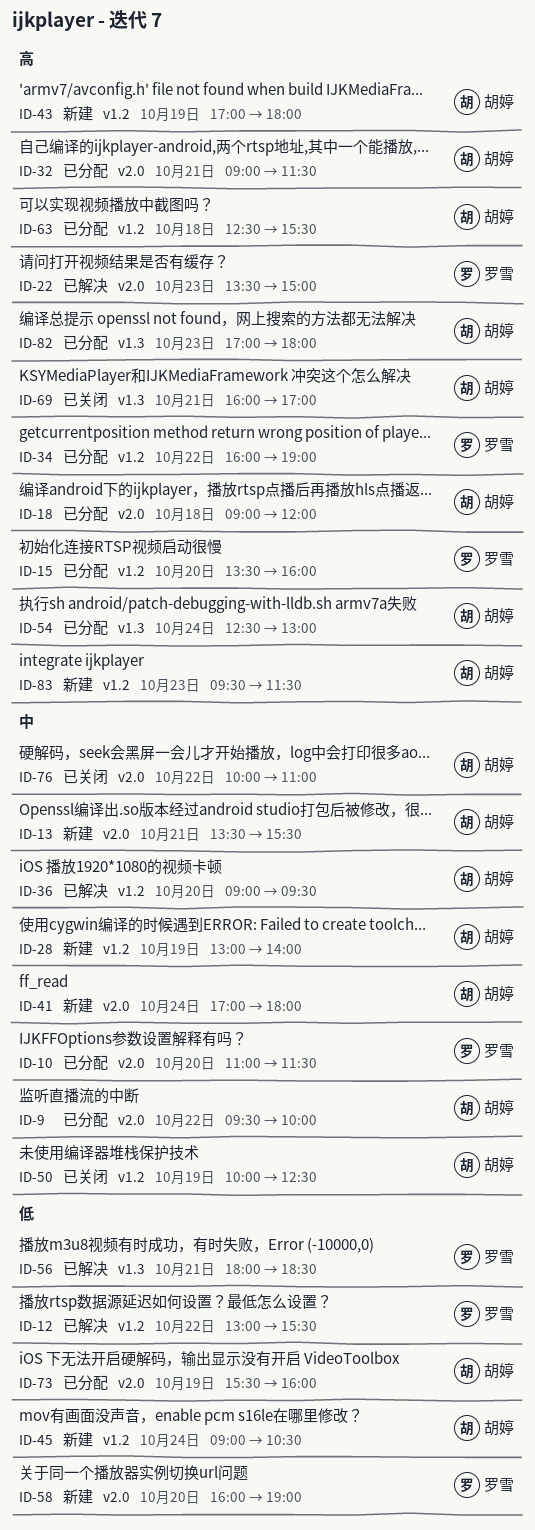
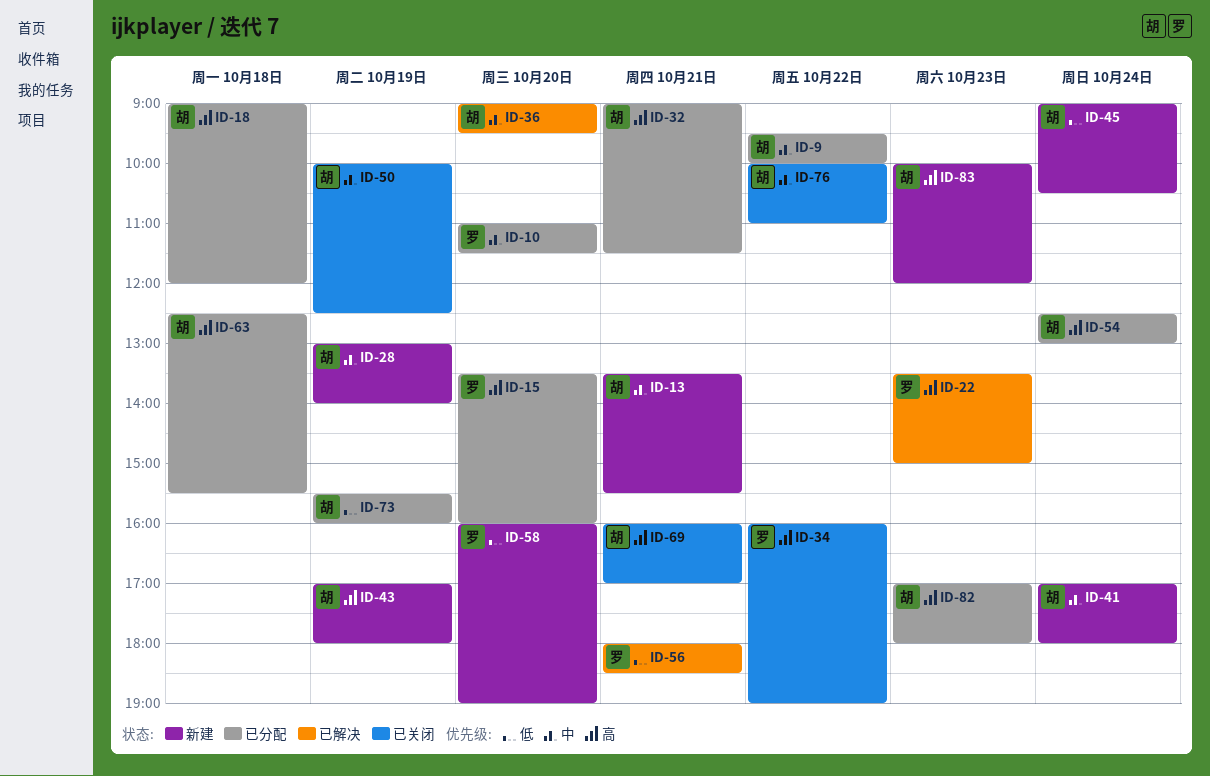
ID-12: present -> none
ID-34, status: 已分配 -> 已关闭
ID-83, begins: 09:30 -> 10:00
ID-83, ends: 11:30 -> 12:00

